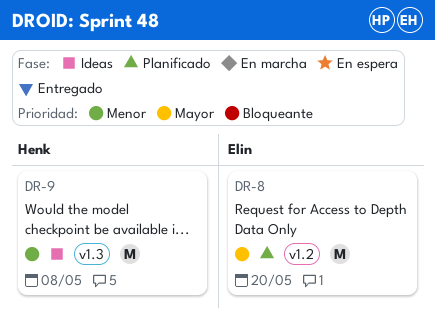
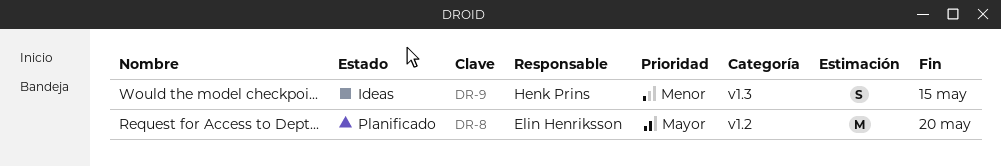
DR-9, estimate: M -> S
DR-9, due: May 8 -> May 15

